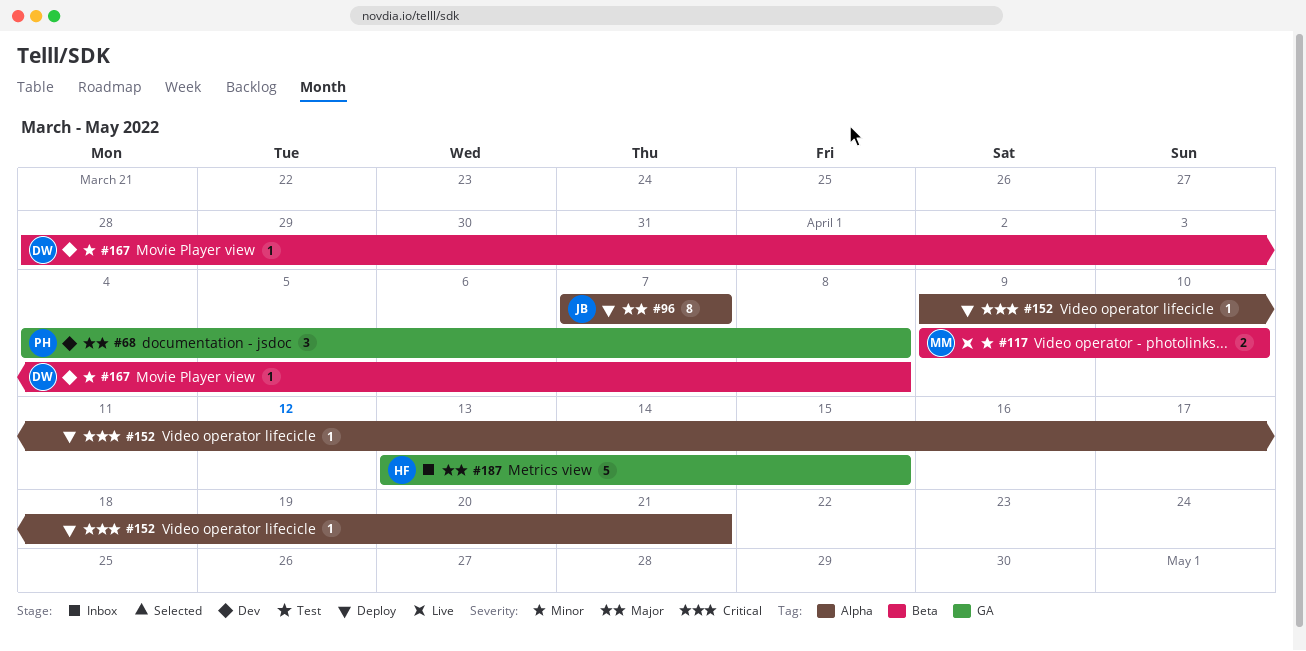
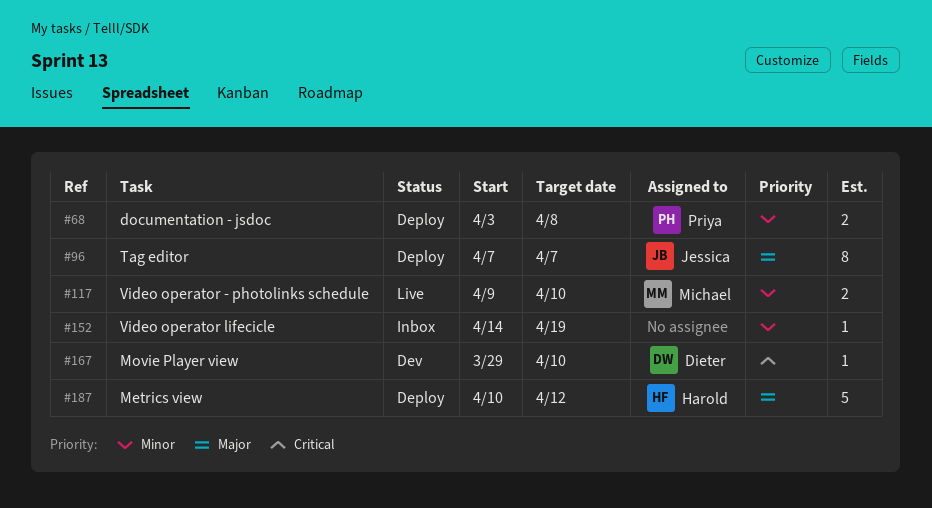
#68, status: Dev -> Deploy
#68, priority: Major -> Minor
#68, estimate: 3 -> 2
#68, start: Apr 4 -> Apr 3
#152, status: Deploy -> Inbox
#152, priority: Critical -> Minor
#152, start: Apr 9 -> Apr 14
#152, due: Apr 21 -> Apr 19
#167, priority: Minor -> Critical
#167, start: Mar 28 -> Mar 29
#167, due: Apr 8 -> Apr 10
#187, status: Inbox -> Deploy
#187, start: Apr 13 -> Apr 10
#187, due: Apr 15 -> Apr 12

